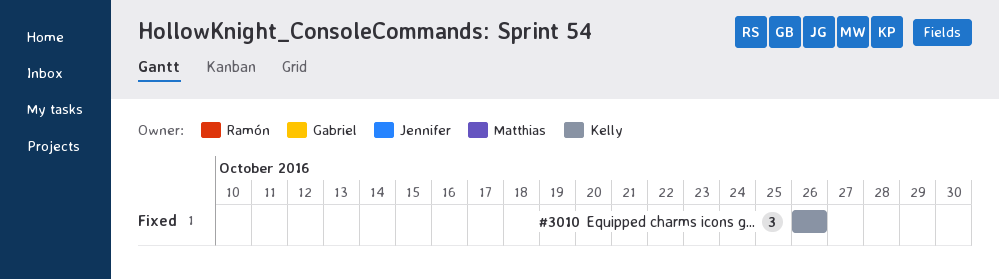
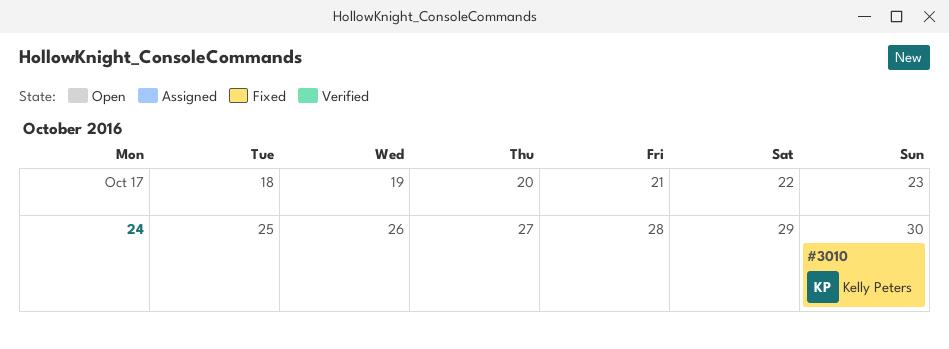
#3010, due: Oct 26 -> Oct 30

